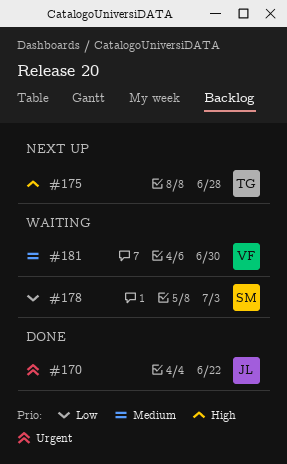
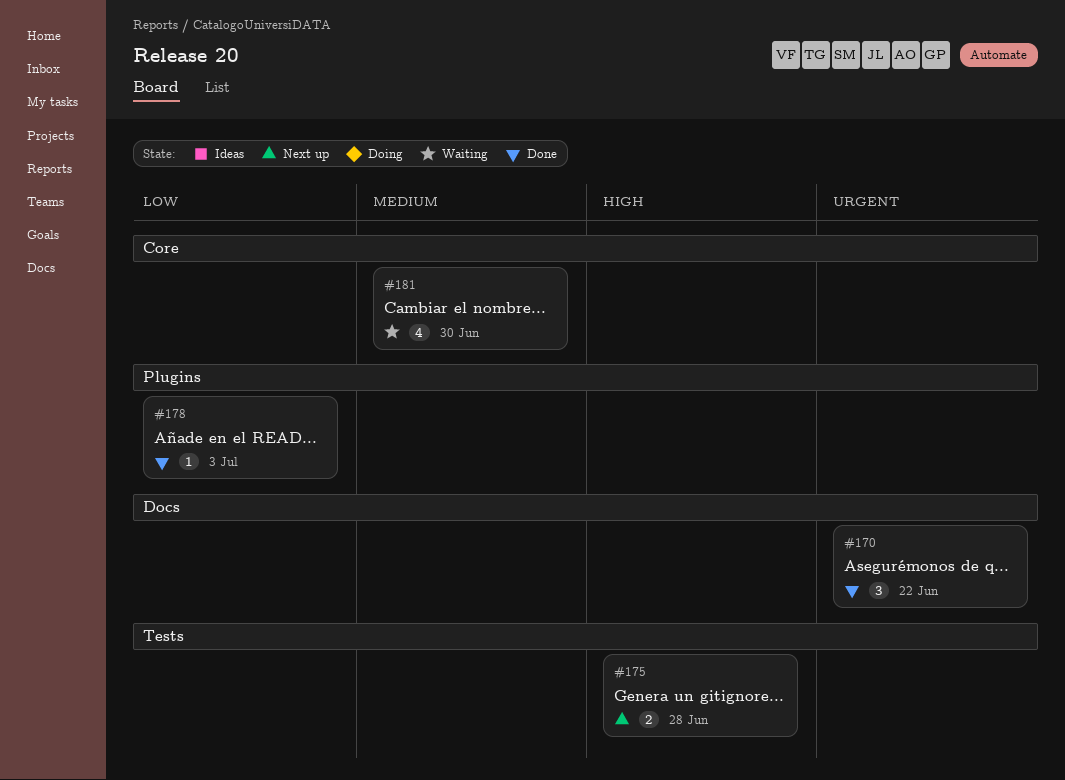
#178, status: Waiting -> Done

